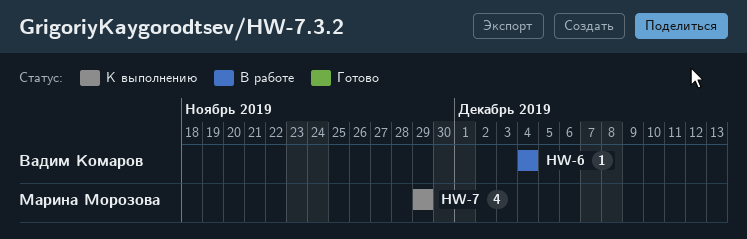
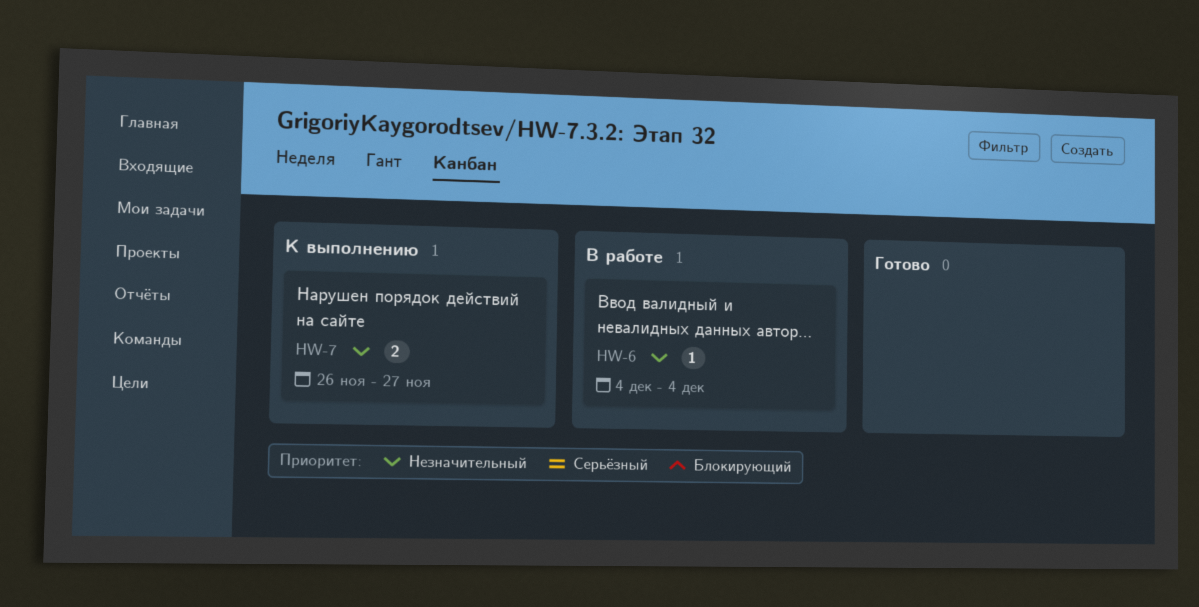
HW-7, estimate: 4 -> 2
HW-7, start: Nov 29 -> Nov 26
HW-7, due: Nov 29 -> Nov 27

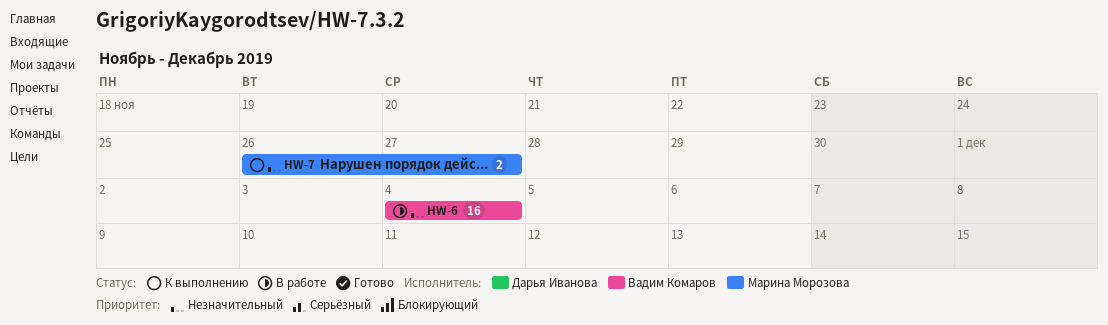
HW-6, estimate: 1 -> 16

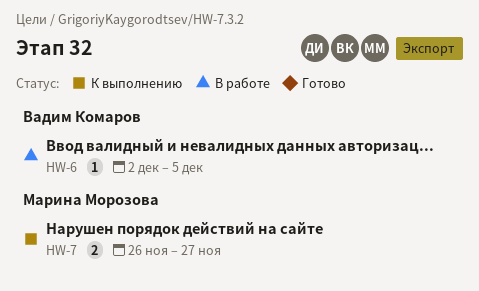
HW-6, estimate: 16 -> 1
HW-6, start: Dec 4 -> Dec 2
HW-6, due: Dec 4 -> Dec 5

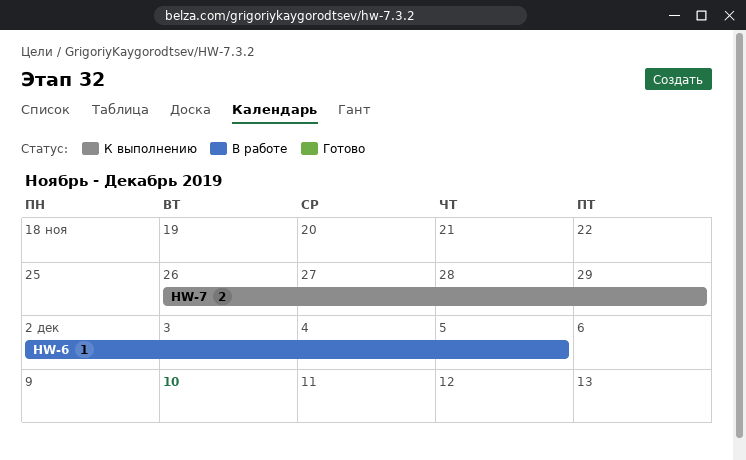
HW-7, due: Nov 27 -> Nov 29

